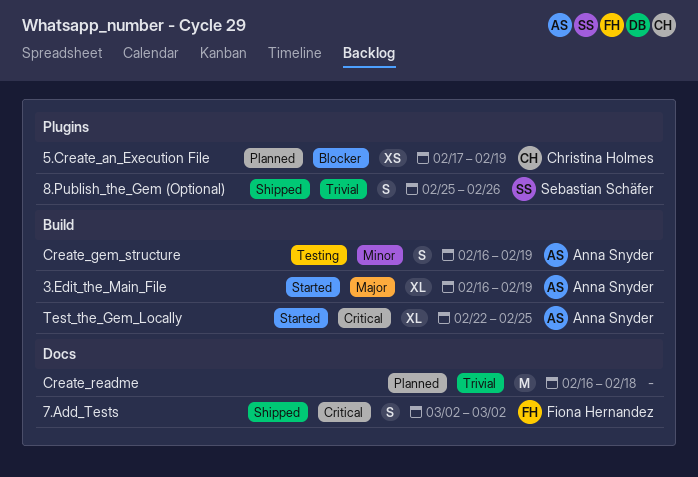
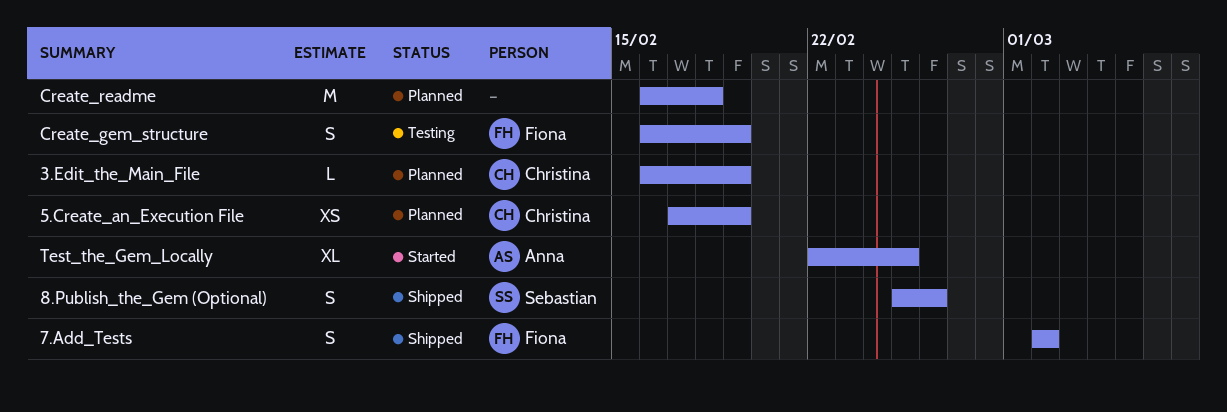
3.Edit_the_Main_File, status: Started -> Planned
3.Edit_the_Main_File, owner: Anna Snyder -> Christina Holmes
3.Edit_the_Main_File, estimate: XL -> L
Create_gem_structure, owner: Anna Snyder -> Fiona Hernandez

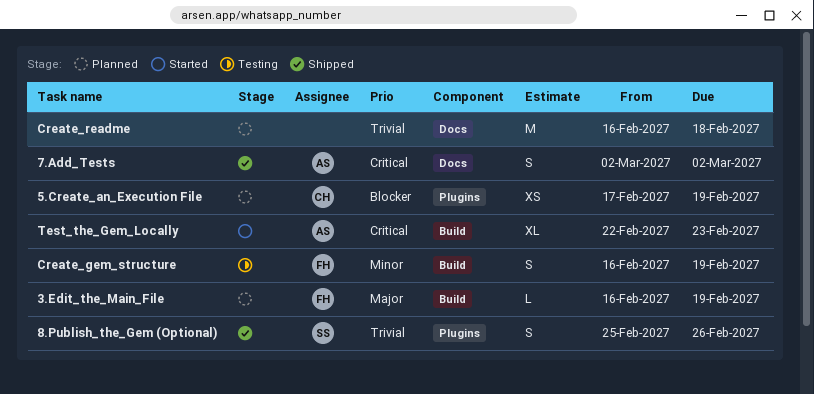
3.Edit_the_Main_File, owner: Christina -> Fiona
7.Add_Tests, owner: Fiona -> Anna
Test_the_Gem_Locally, due: Feb 25 -> Feb 23

